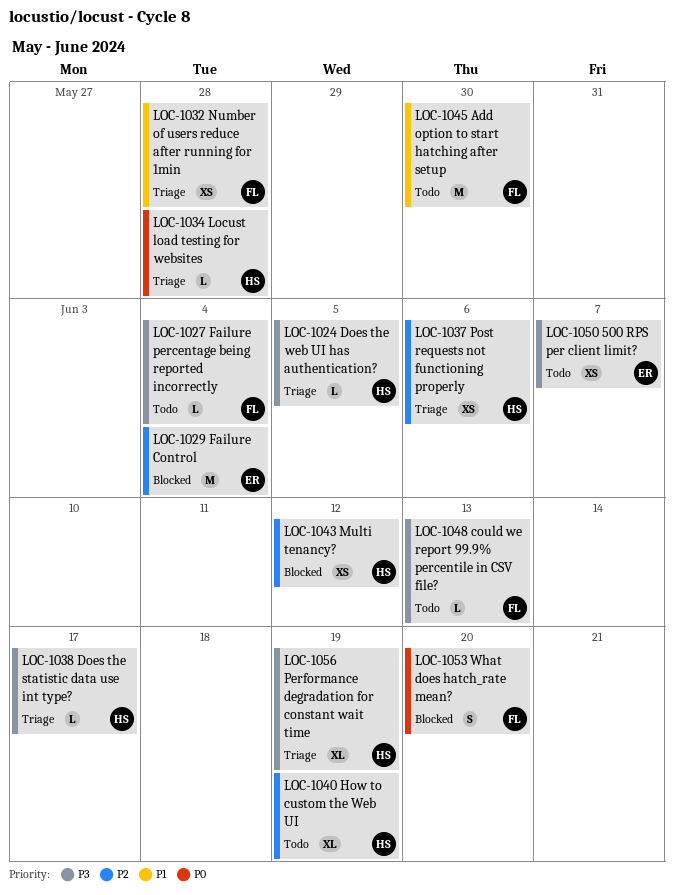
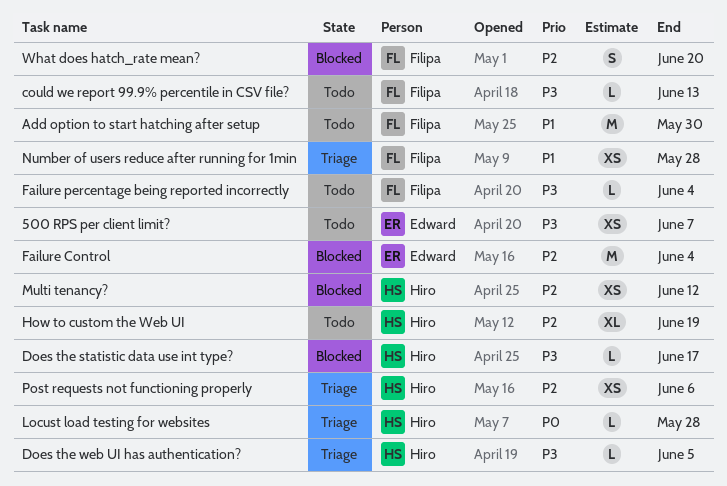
Does the statistic data use int type?, status: Triage -> Blocked
Performance degradation for constant wait time: present -> none
What does hatch_rate mean?, priority: P0 -> P2

